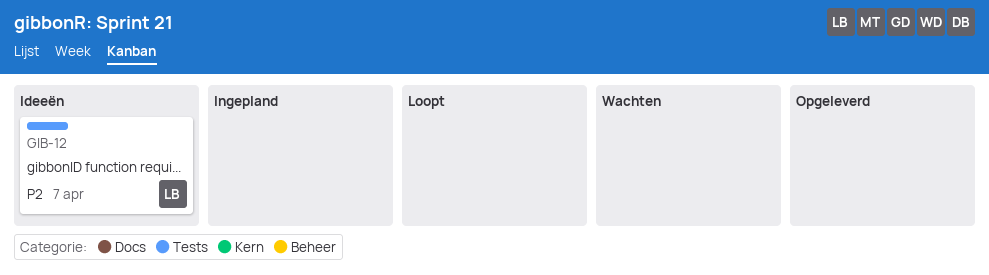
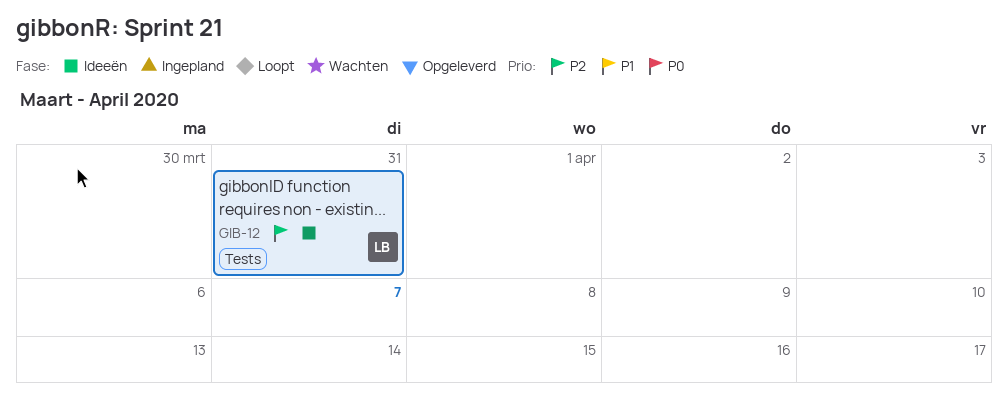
GIB-12, due: Apr 7 -> Mar 31

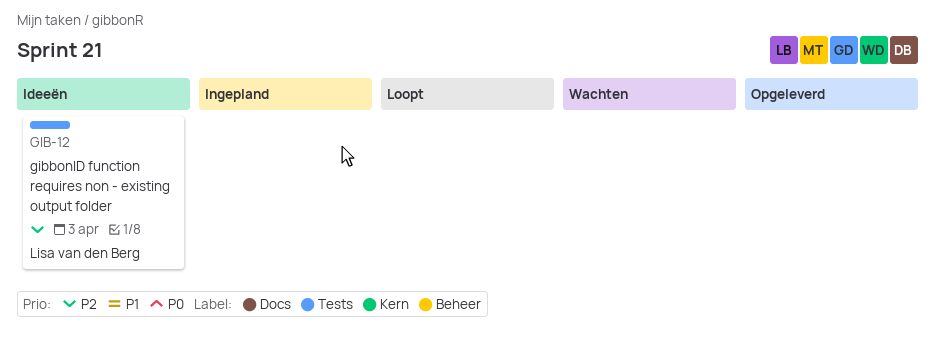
GIB-12, due: Mar 31 -> Apr 3

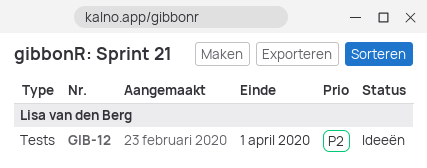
GIB-12, due: Apr 3 -> Apr 1

